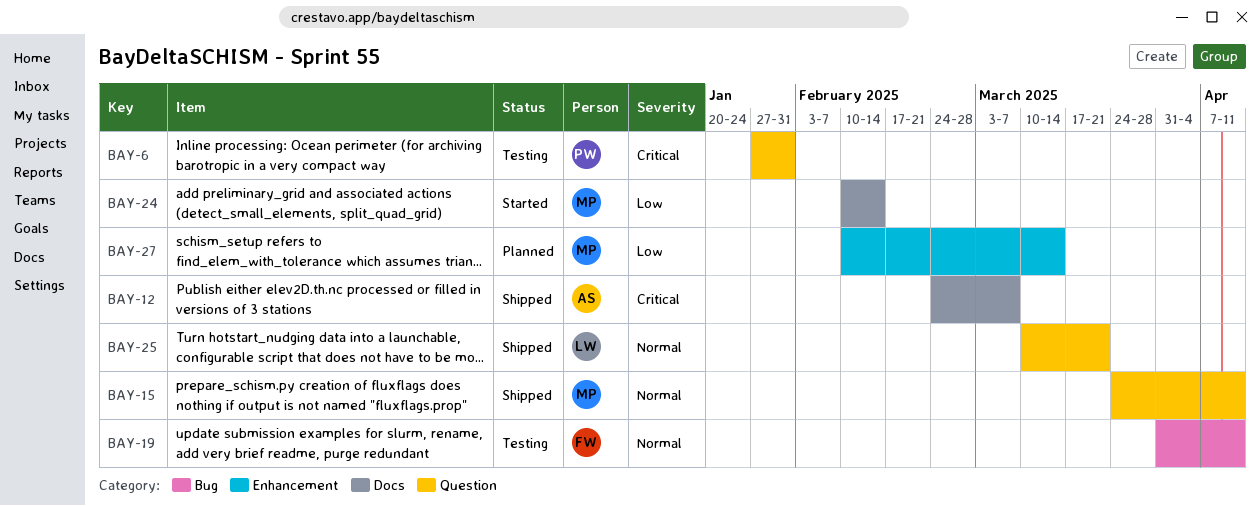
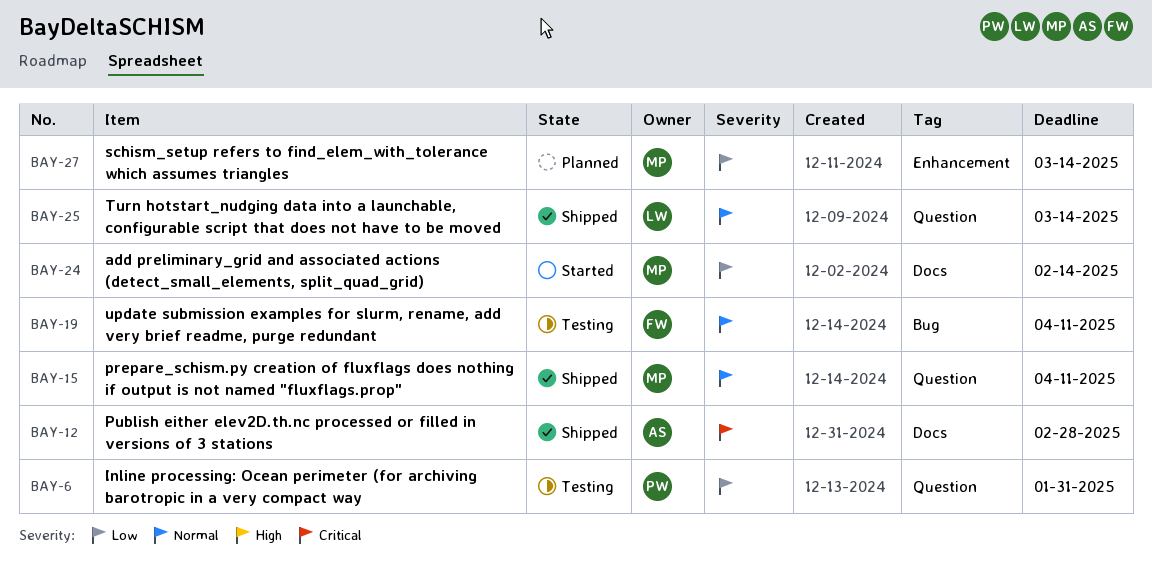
BAY-6, priority: Critical -> Low
BAY-12, due: Mar 7 -> Feb 28
BAY-25, due: Mar 21 -> Mar 14

